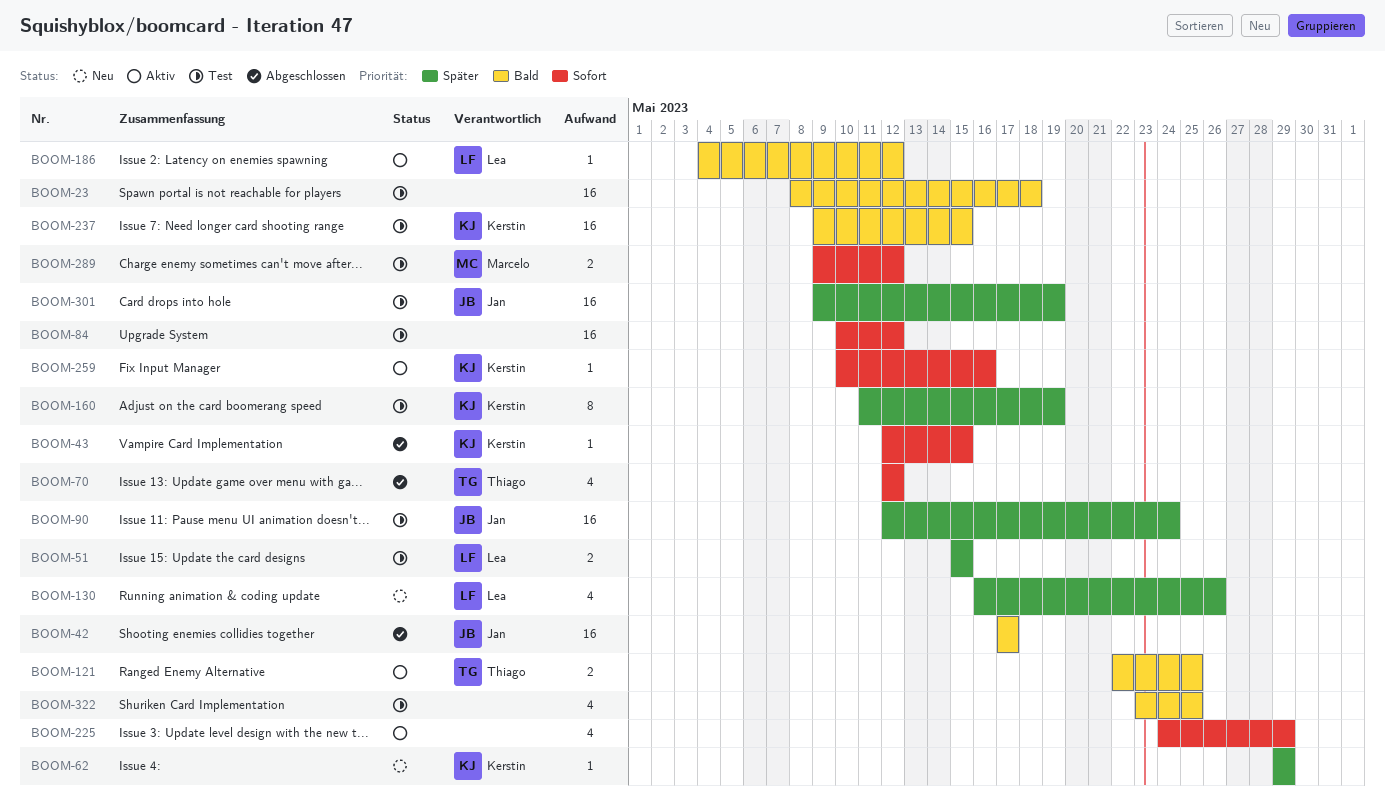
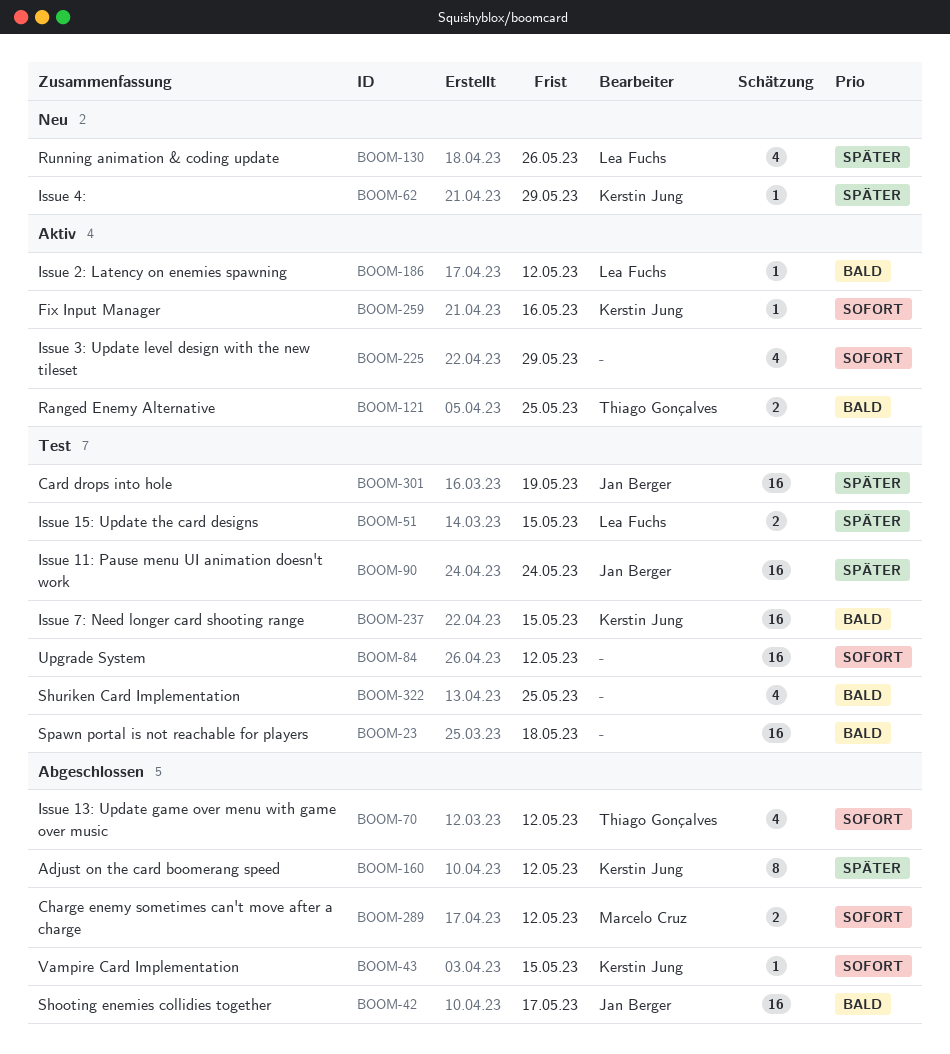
BOOM-160, status: Test -> Abgeschlossen
BOOM-160, due: May 19 -> May 12
BOOM-289, status: Test -> Abgeschlossen

